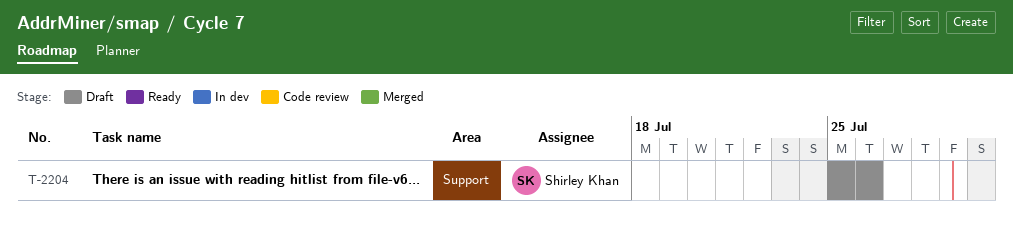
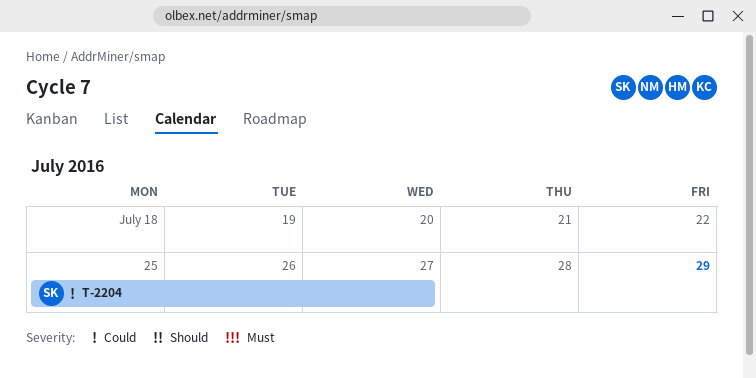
T-2204, due: Jul 26 -> Jul 27

